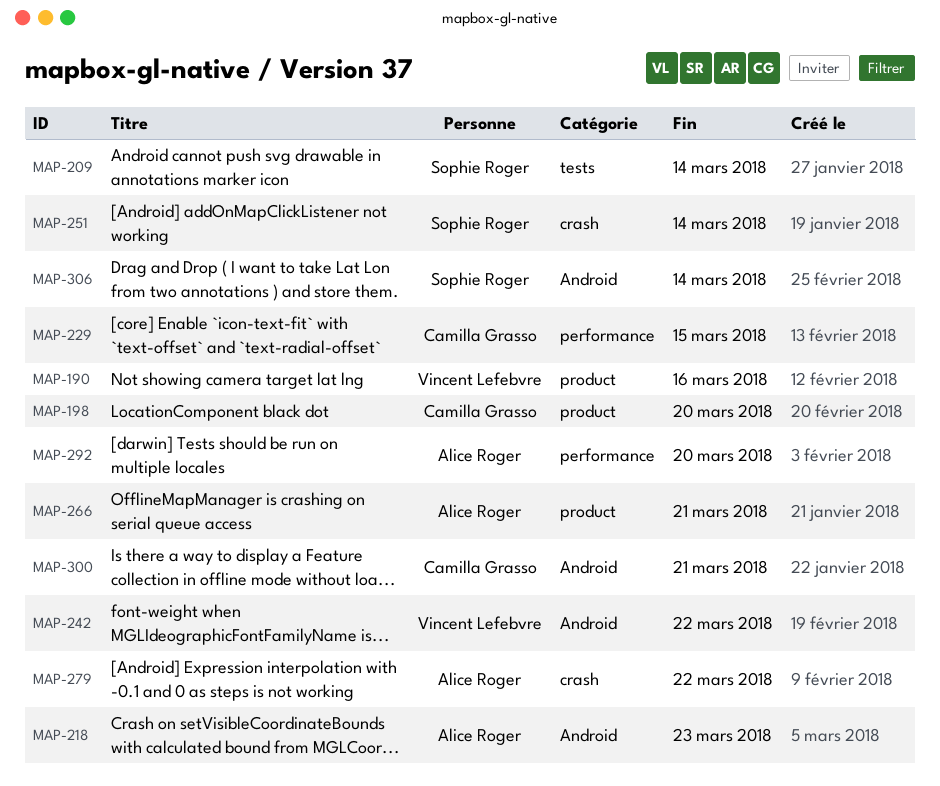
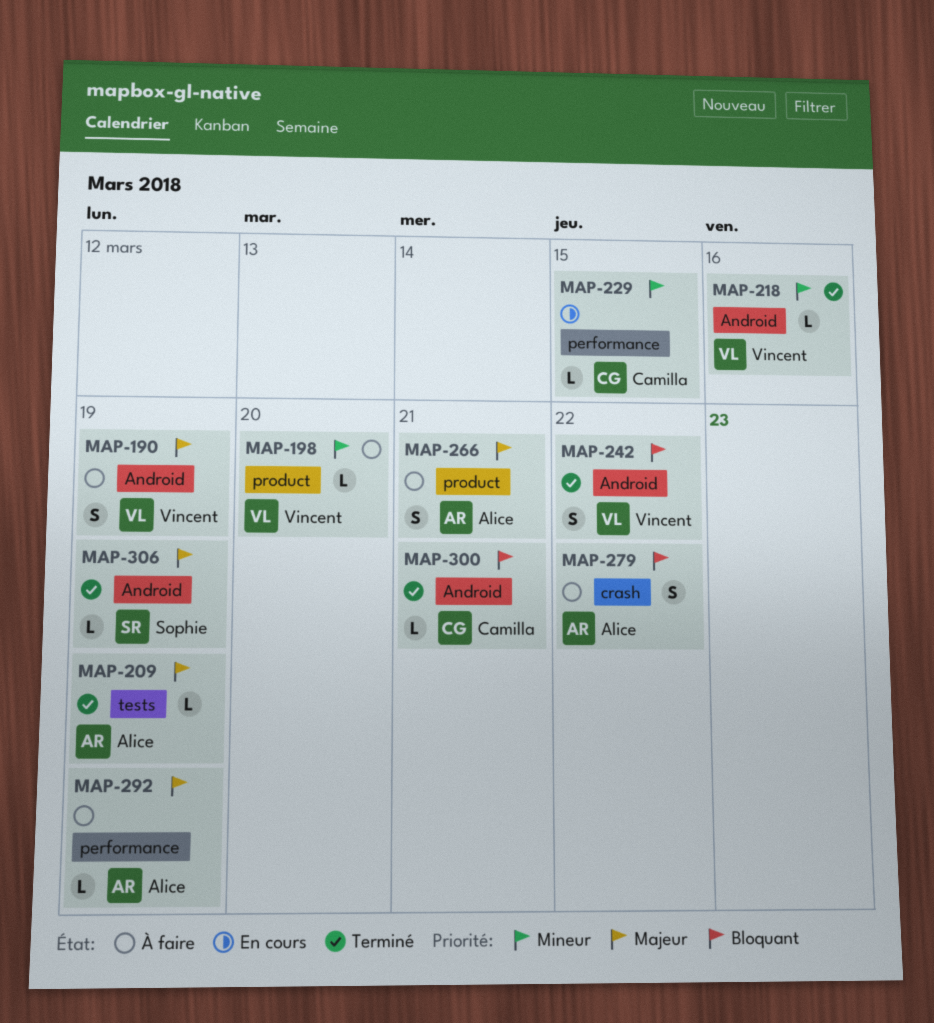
MAP-190, label: product -> Android
MAP-190, due: Mar 16 -> Mar 19
MAP-198, owner: Camilla Grasso -> Vincent Lefebvre
MAP-209, owner: Sophie Roger -> Alice Roger
MAP-209, due: Mar 14 -> Mar 19
MAP-218, owner: Alice Roger -> Vincent Lefebvre
MAP-218, due: Mar 23 -> Mar 16
MAP-251: present -> none
MAP-292, due: Mar 20 -> Mar 19
MAP-306, due: Mar 14 -> Mar 19

